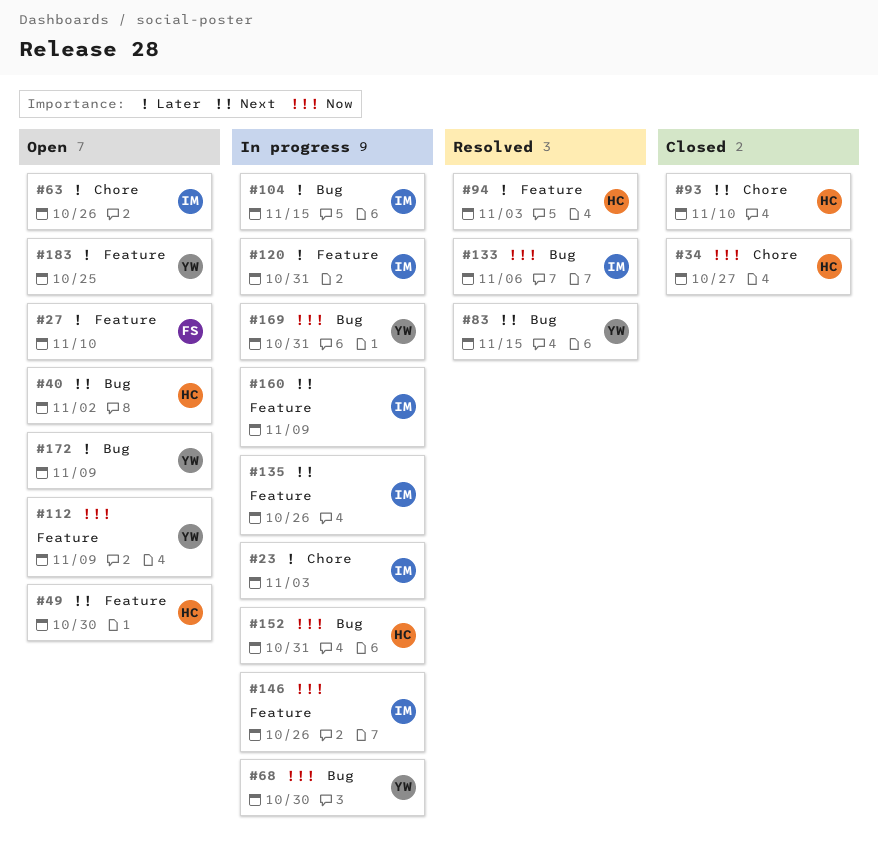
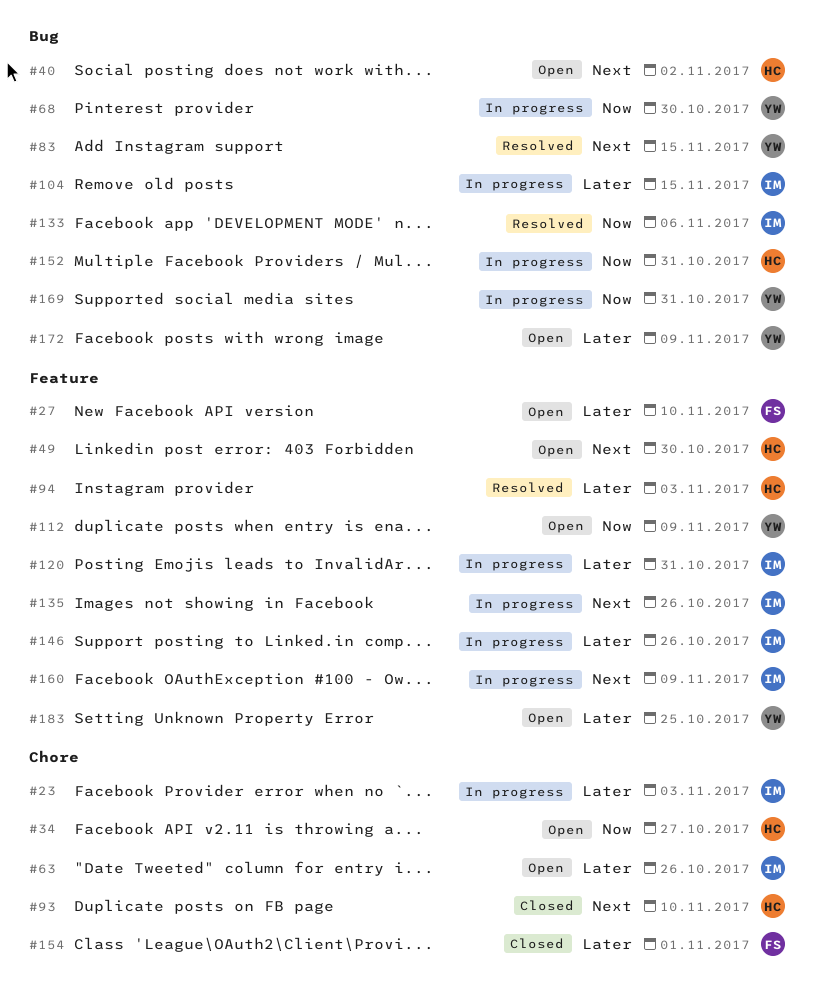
#34, status: Closed -> Open
#146, priority: Now -> Later
#154: none -> present

